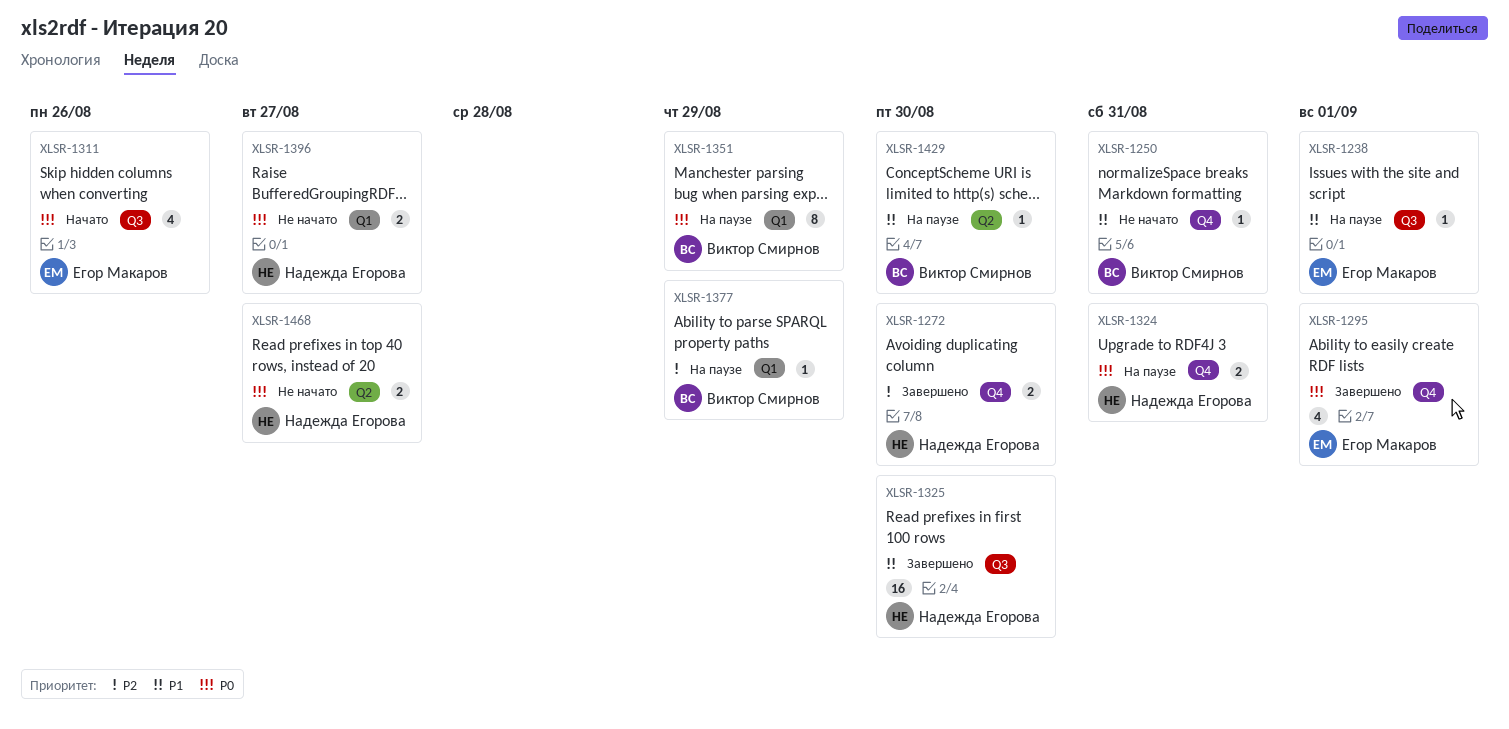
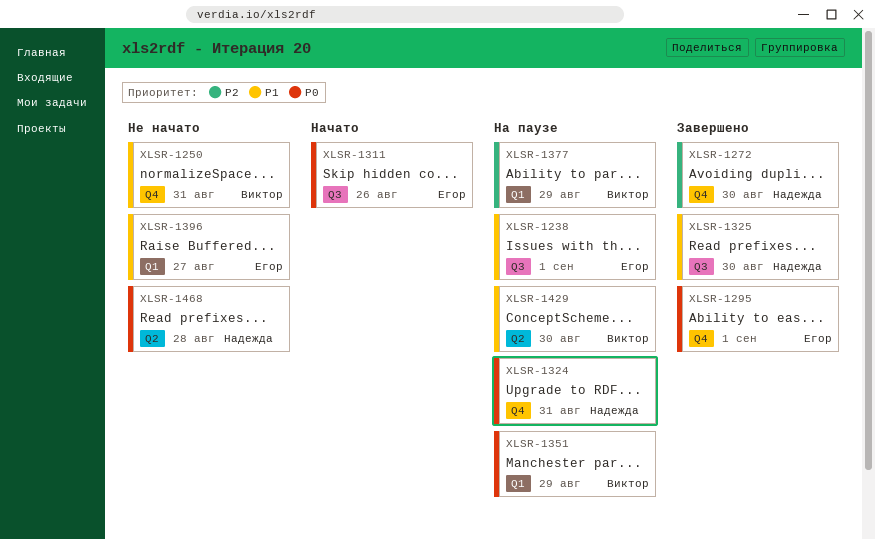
XLSR-1396, owner: Надежда Егорова -> Егор Макаров
XLSR-1396, priority: P0 -> P1
XLSR-1468, due: Aug 27 -> Aug 28

